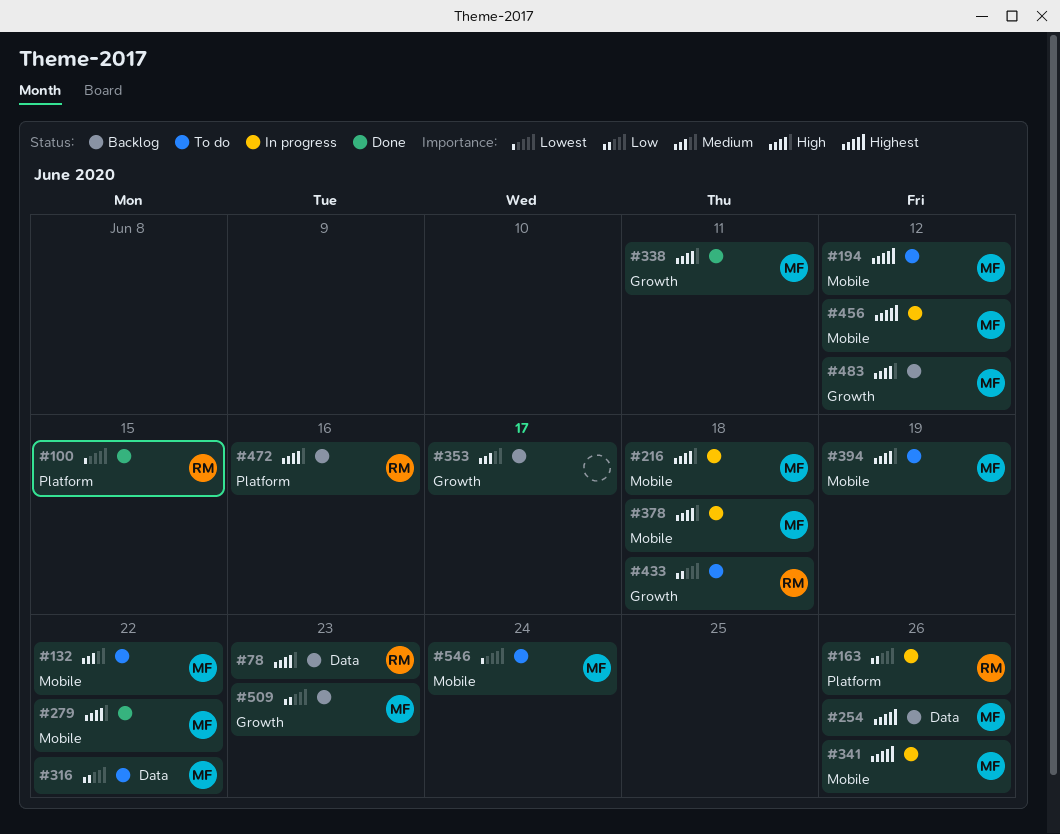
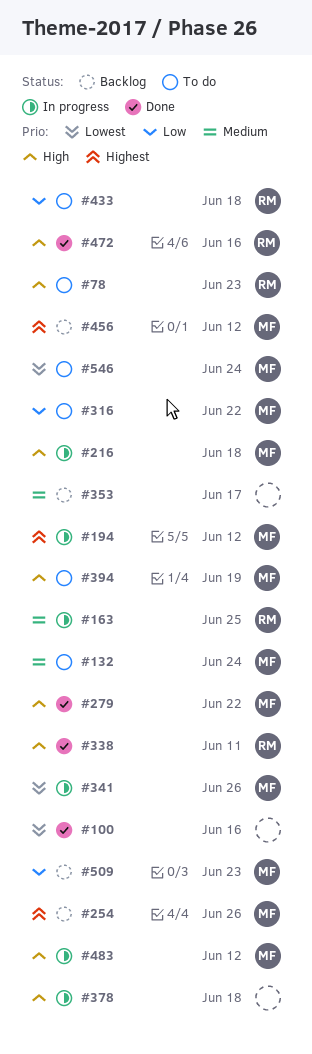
#78, status: Backlog -> To do
#100, owner: RM -> none
#100, due: Jun 15 -> Jun 16
#132, due: Jun 22 -> Jun 24
#163, priority: Low -> Medium
#163, due: Jun 26 -> Jun 25
#194, status: To do -> In progress
#338, owner: MF -> RM
#341, priority: Highest -> Lowest
#378, owner: MF -> none
#456, status: In progress -> Backlog
#472, status: Backlog -> Done
#483, status: Backlog -> In progress

